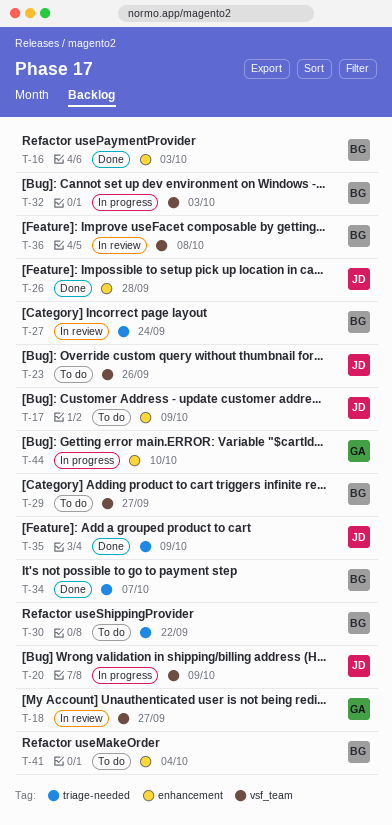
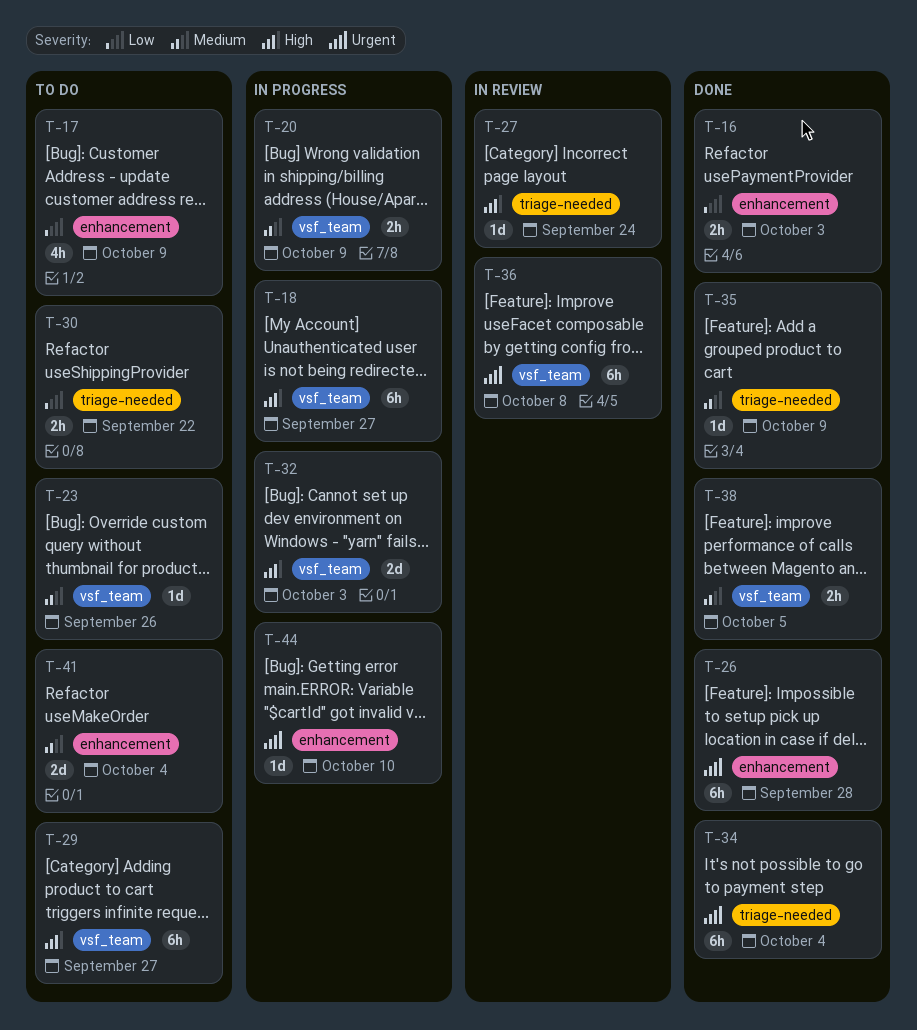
T-18, status: In review -> In progress
T-34, due: Oct 7 -> Oct 4
T-38: none -> present

